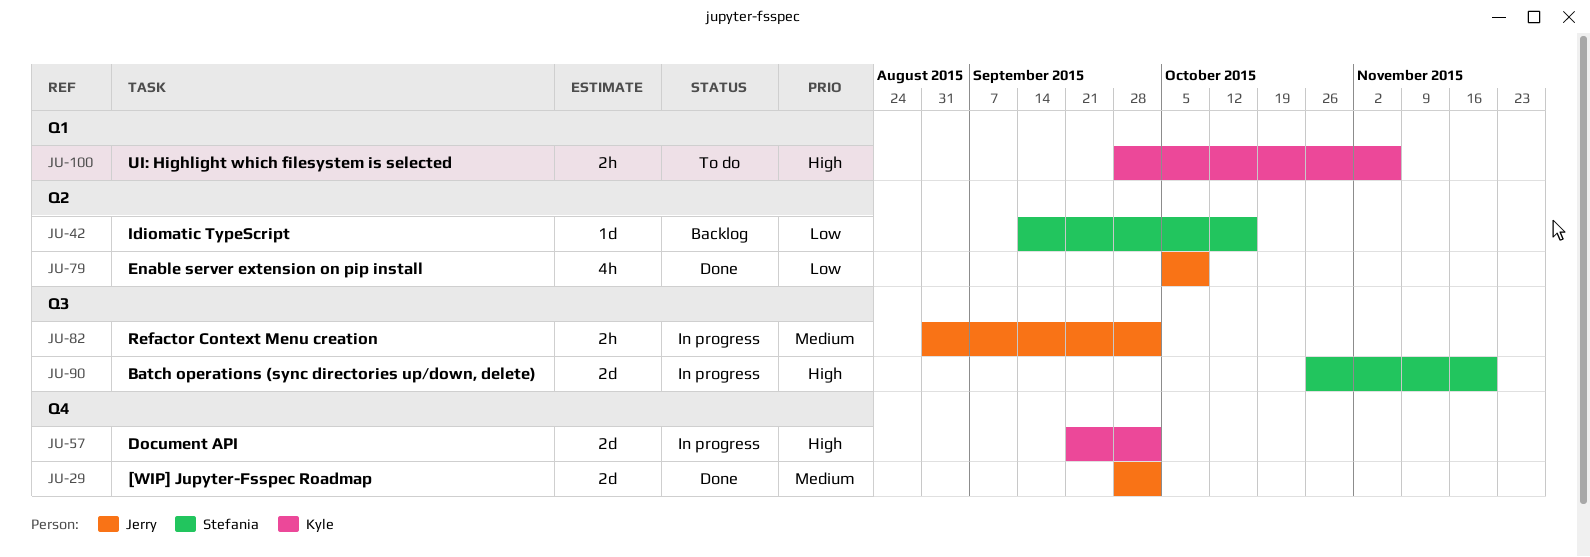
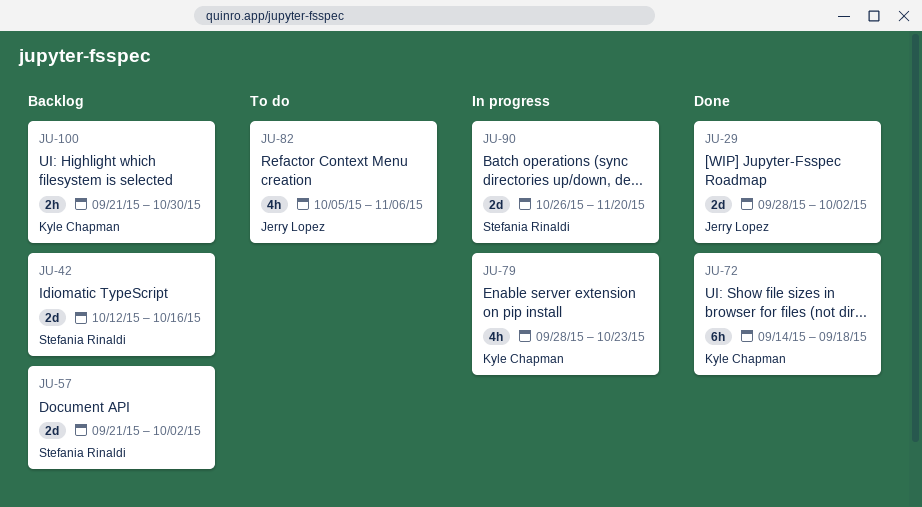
JU-42, estimate: 1d -> 2d
JU-42, start: Sep 14 -> Oct 12
JU-57, status: In progress -> Backlog
JU-57, owner: Kyle Chapman -> Stefania Rinaldi
JU-72: none -> present
JU-79, status: Done -> In progress
JU-79, owner: Jerry Lopez -> Kyle Chapman
JU-79, start: Oct 5 -> Sep 28
JU-79, due: Oct 9 -> Oct 23
JU-82, status: In progress -> To do
JU-82, estimate: 2h -> 4h
JU-82, start: Aug 31 -> Oct 5
JU-82, due: Oct 2 -> Nov 6
JU-100, status: To do -> Backlog
JU-100, start: Sep 28 -> Sep 21
JU-100, due: Nov 6 -> Oct 30

